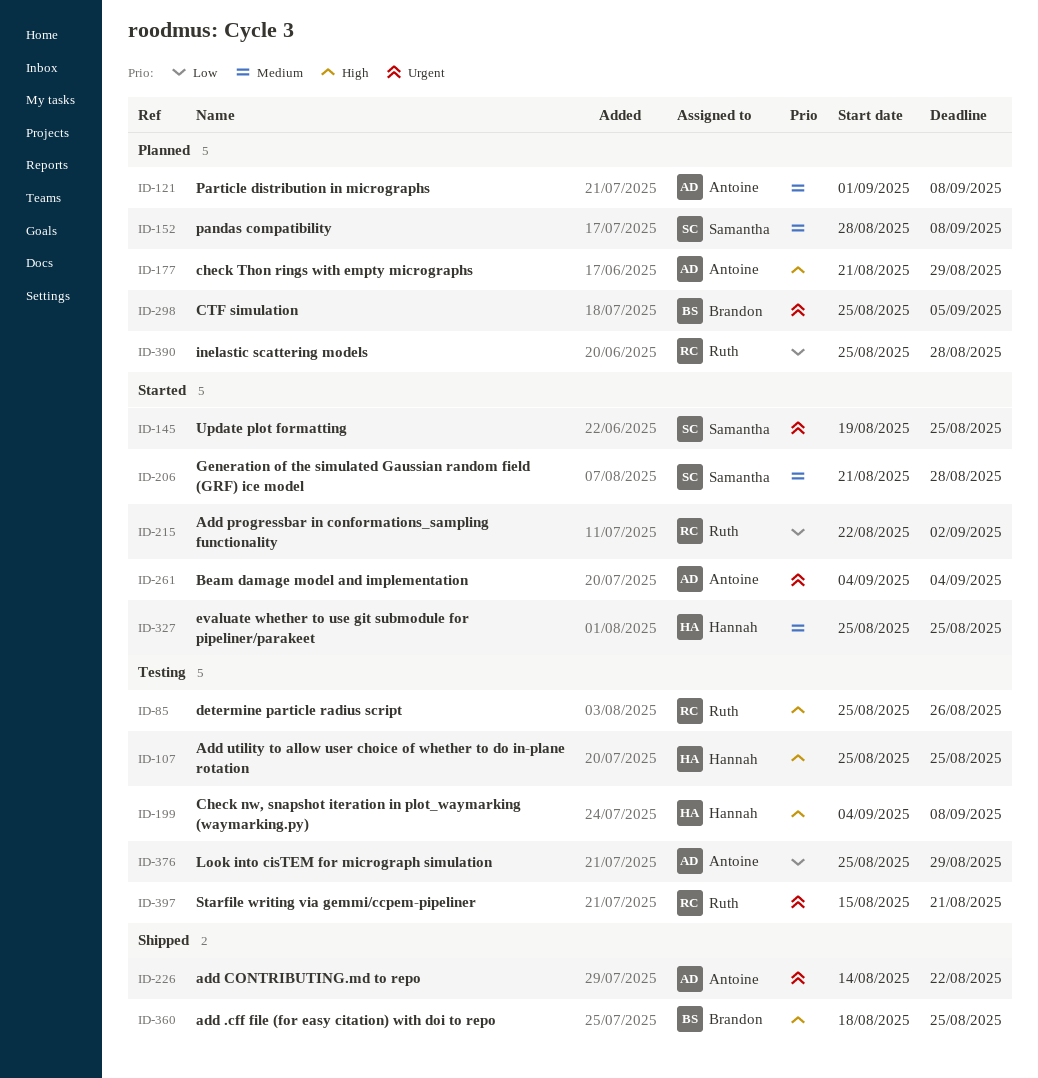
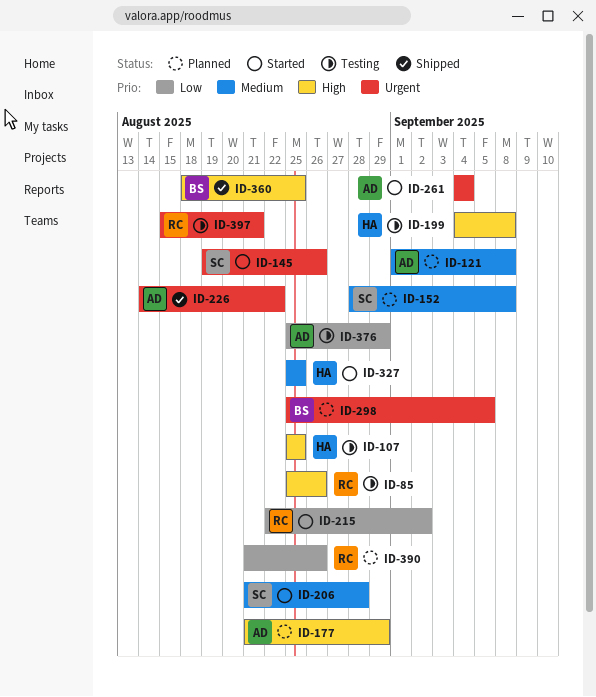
ID-145, due: Aug 25 -> Aug 26
ID-390, start: Aug 25 -> Aug 21
ID-390, due: Aug 28 -> Aug 26

